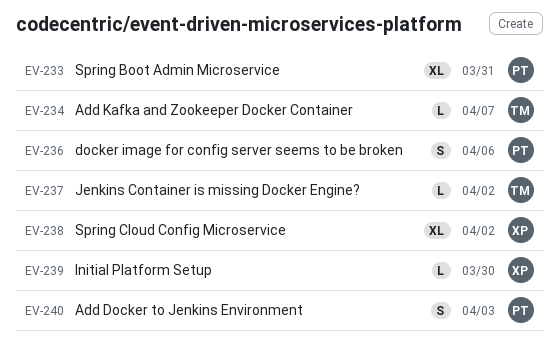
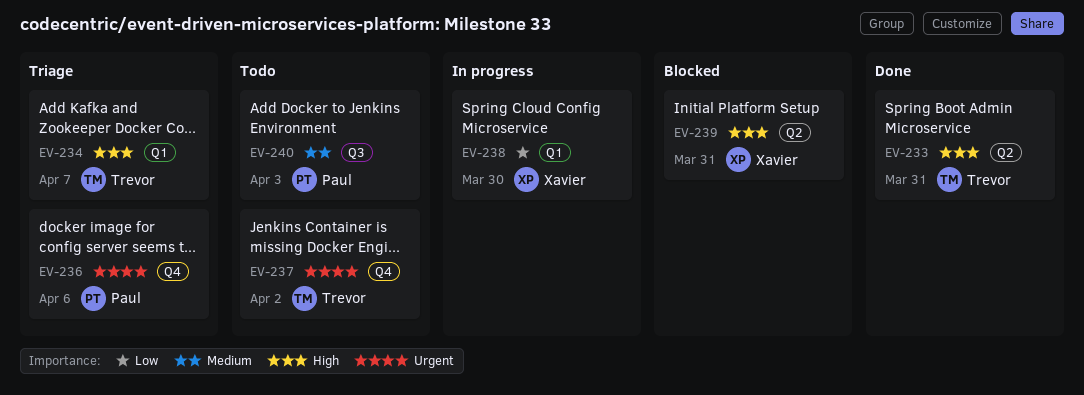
EV-233, owner: Paul -> Trevor
EV-238, due: Apr 2 -> Mar 30
EV-239, due: Mar 30 -> Mar 31

